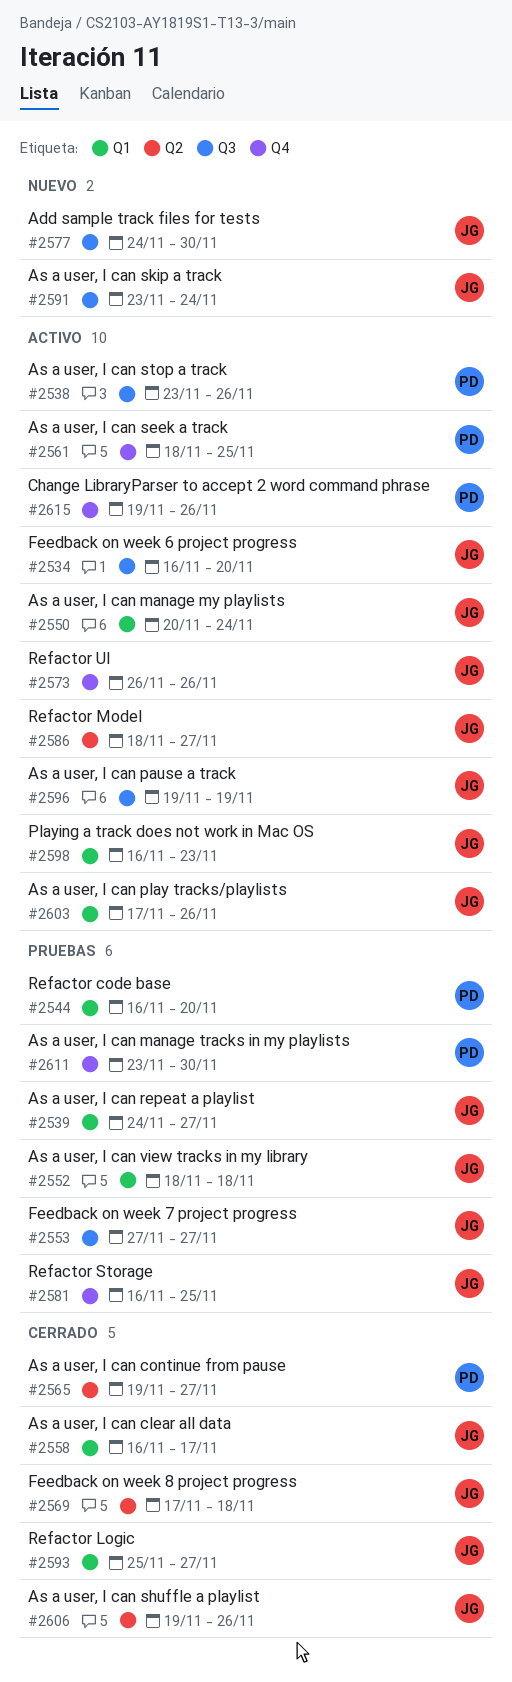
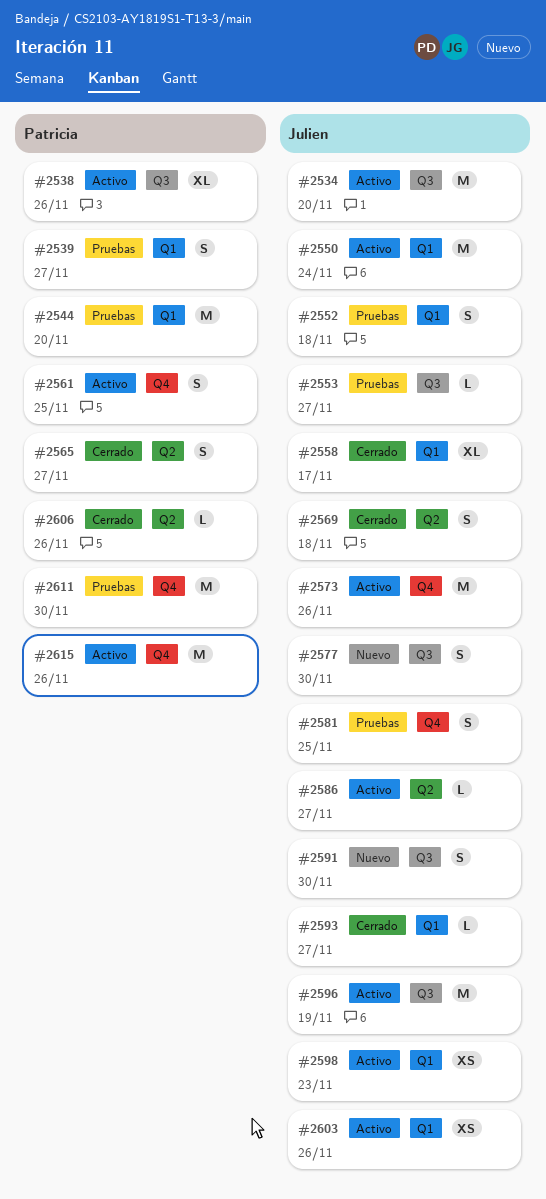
#2539, owner: Julien -> Patricia
#2591, due: Nov 24 -> Nov 30
#2606, owner: Julien -> Patricia

